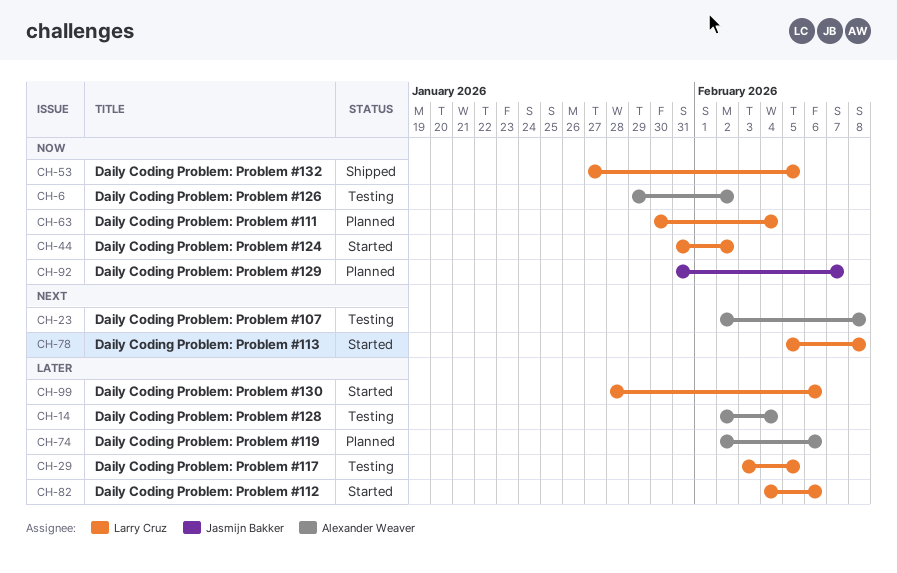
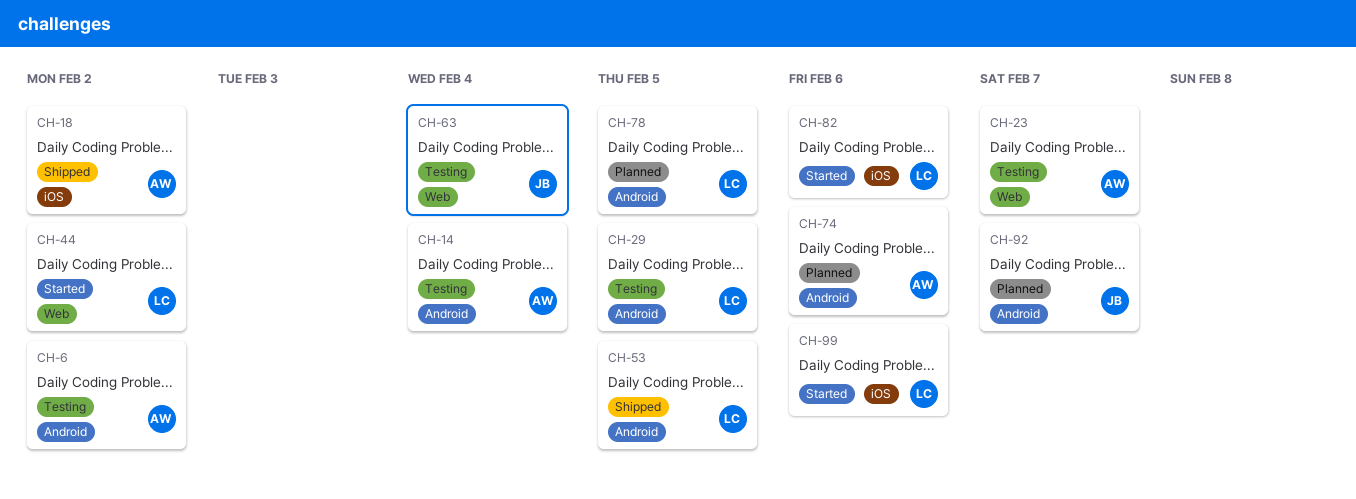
CH-18: none -> present
CH-23, due: Feb 8 -> Feb 7
CH-63, status: Planned -> Testing
CH-63, owner: Larry Cruz -> Jasmijn Bakker
CH-78, status: Started -> Planned
CH-78, due: Feb 8 -> Feb 5

